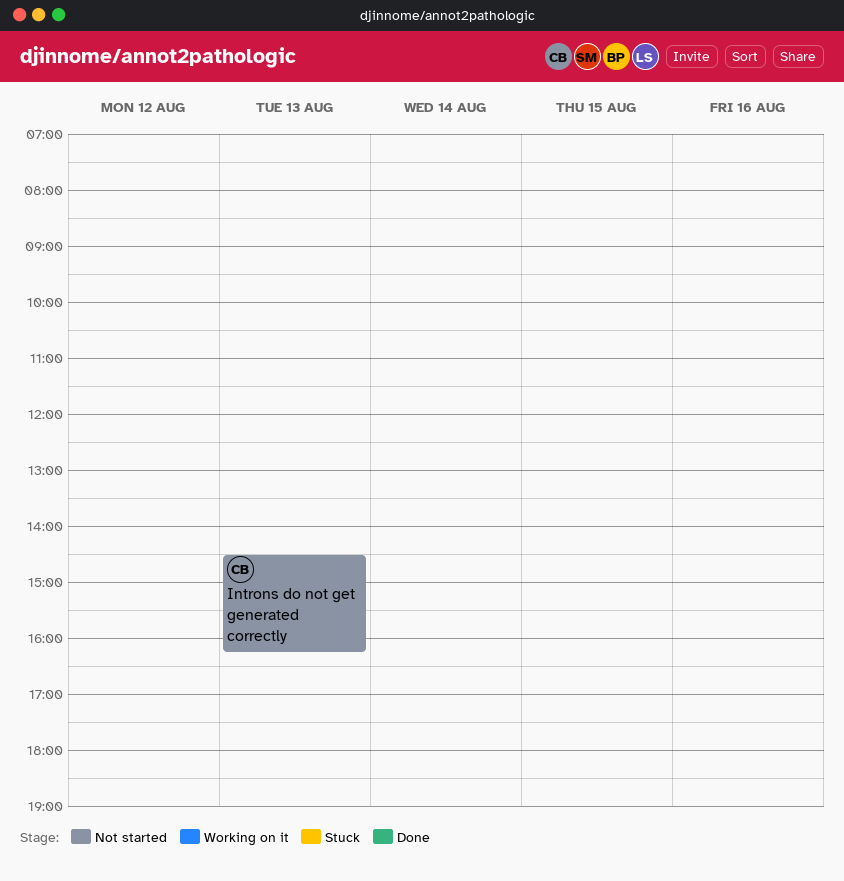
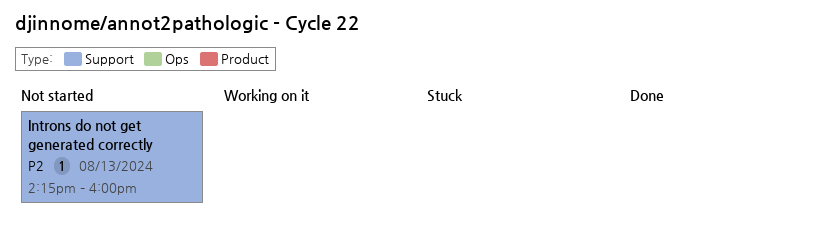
Introns do not get generated correctly, begins: 14:30 -> 14:15
Introns do not get generated correctly, ends: 16:15 -> 16:00

